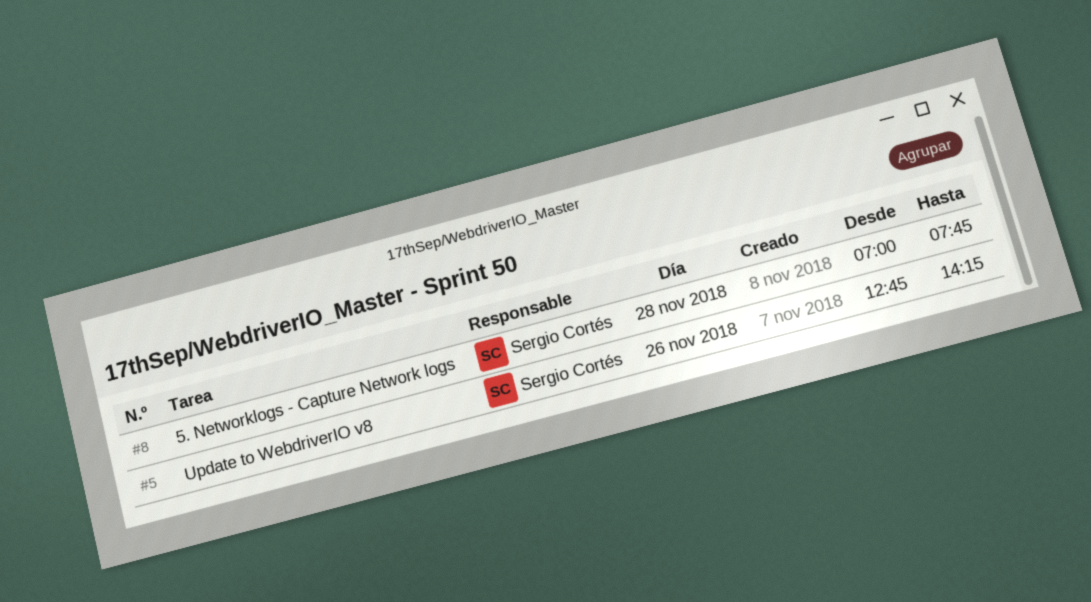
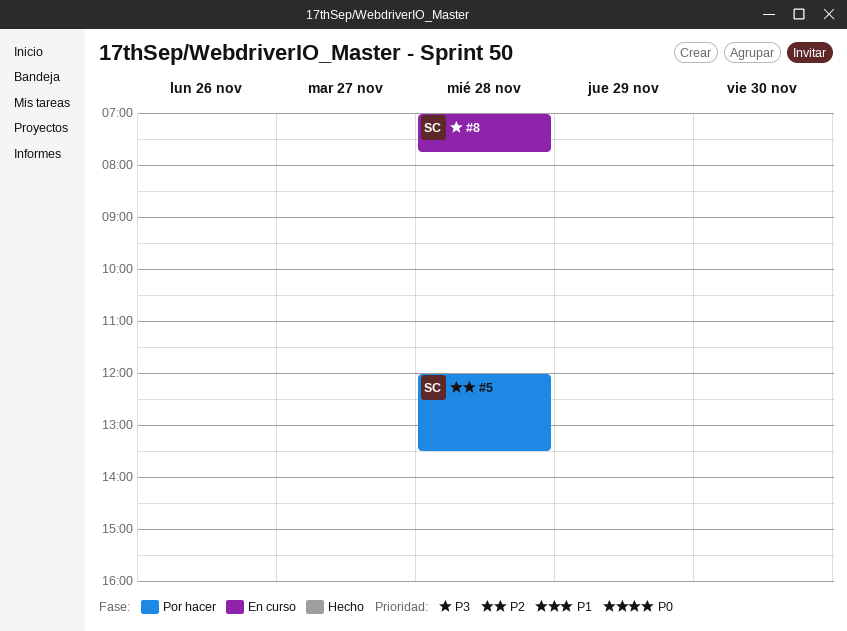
#5, day: Nov 26 -> Nov 28
#5, begins: 12:45 -> 12:00
#5, ends: 14:15 -> 13:30

